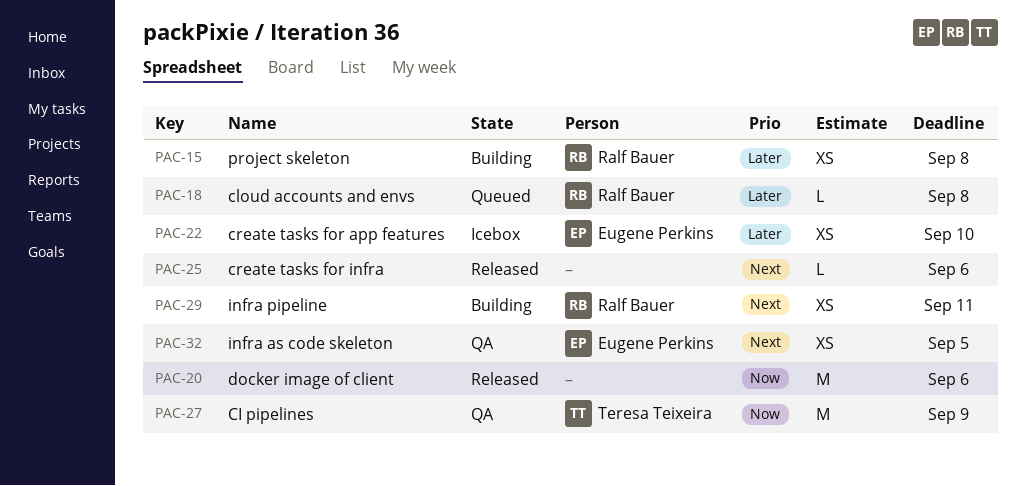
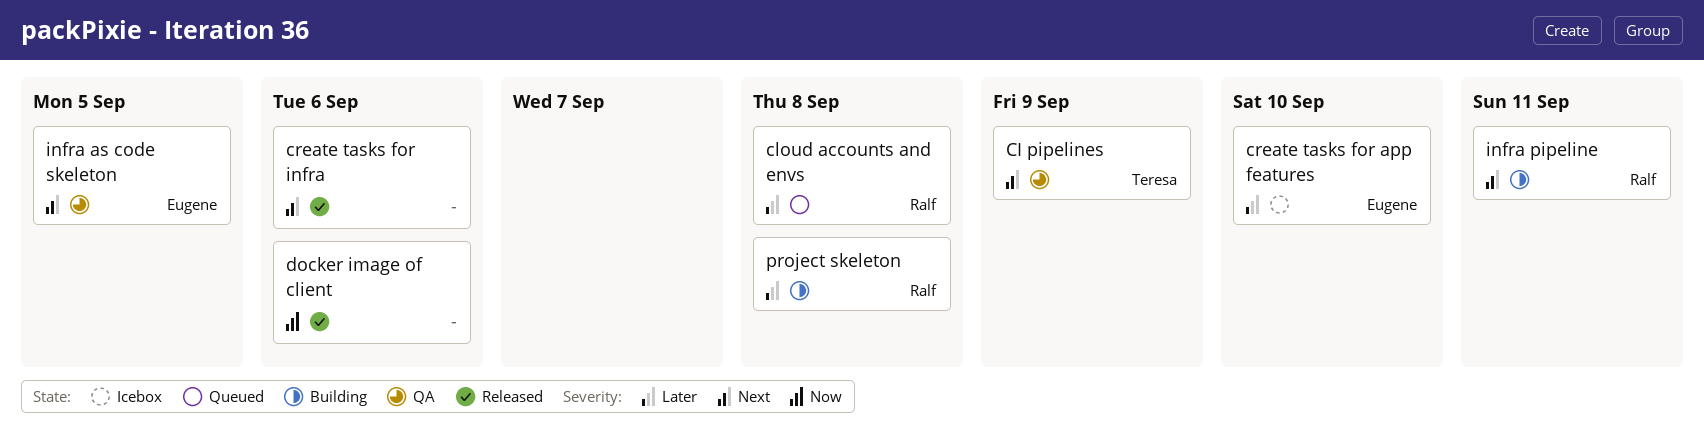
CI pipelines, priority: Now -> Next

